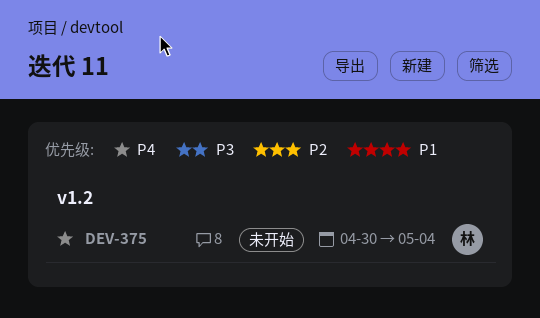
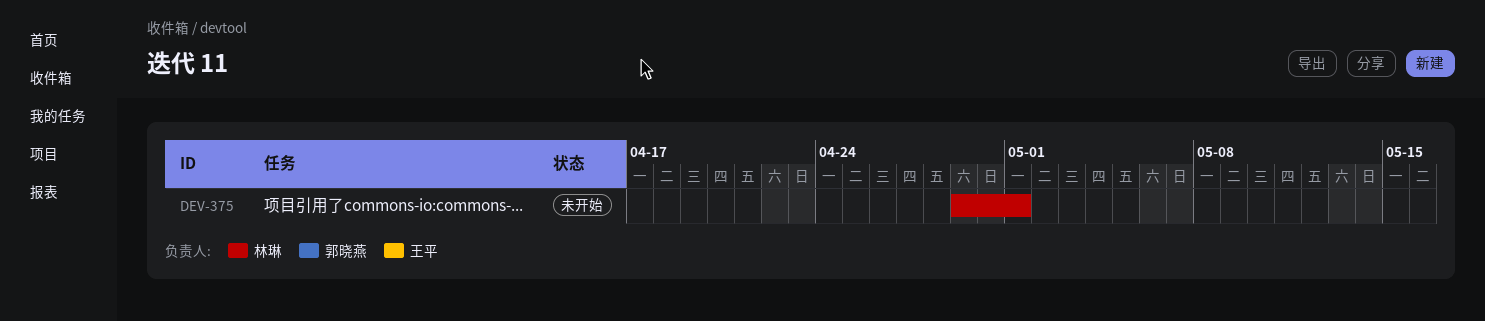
DEV-375, start: Apr 30 -> Apr 29
DEV-375, due: May 4 -> May 1

